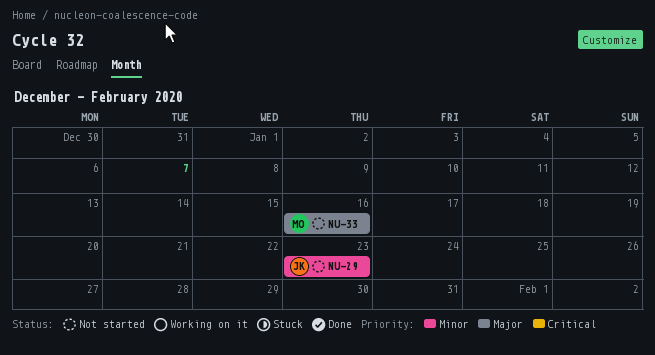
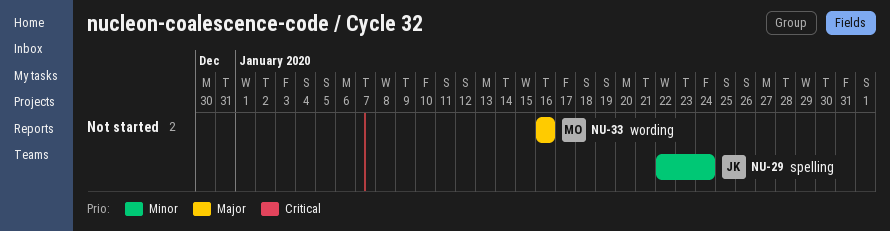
NU-29, start: Jan 23 -> Jan 22
NU-29, due: Jan 23 -> Jan 24

